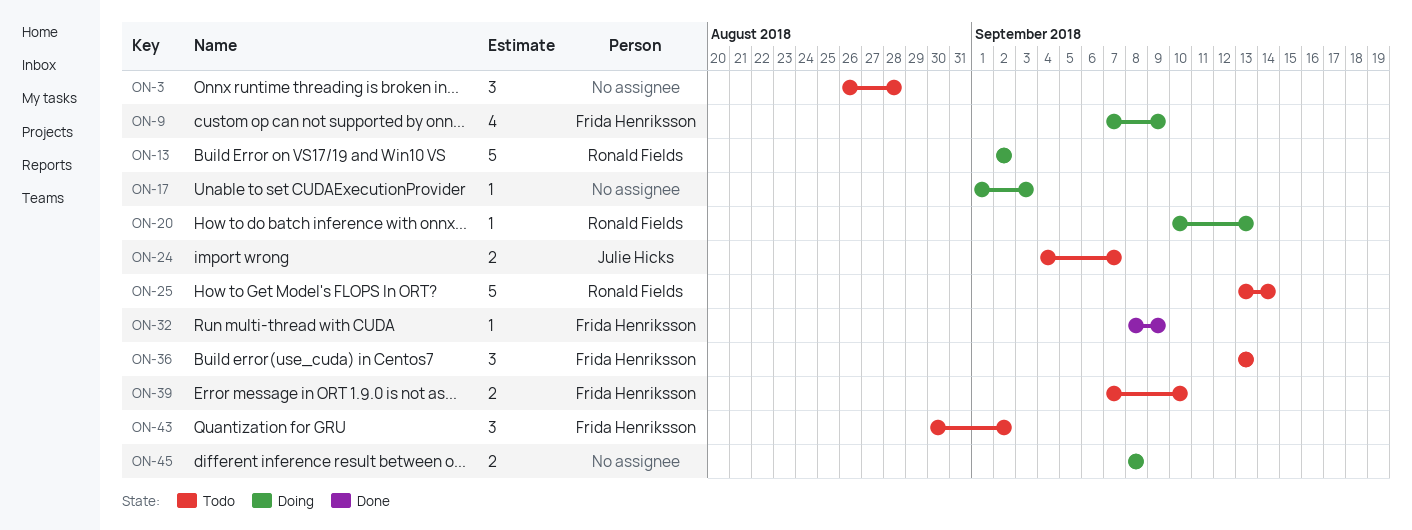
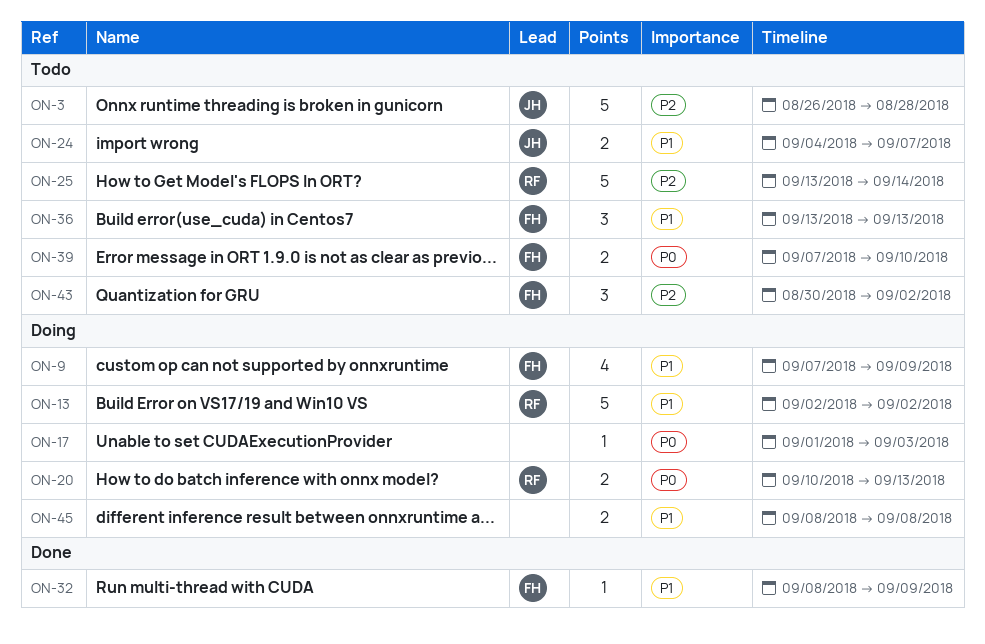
ON-3, owner: none -> Julie Hicks
ON-3, estimate: 3 -> 5
ON-20, estimate: 1 -> 2

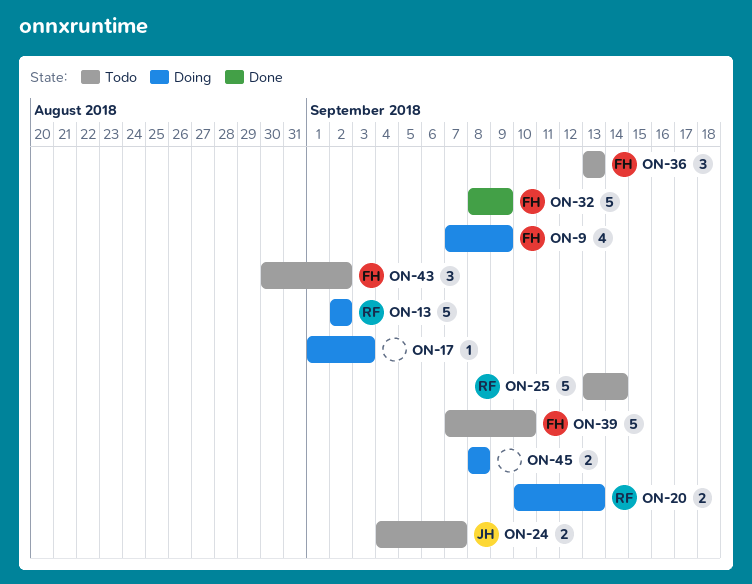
ON-3: present -> none
ON-32, estimate: 1 -> 5
ON-39, estimate: 2 -> 5

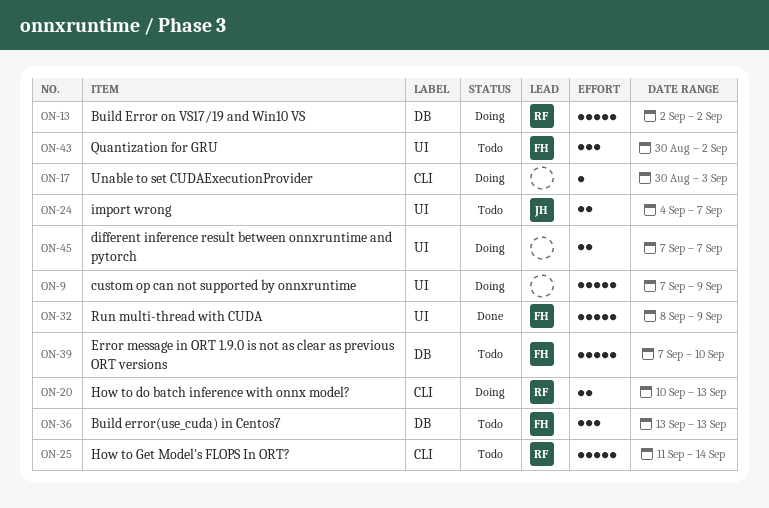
ON-9, owner: FH -> none
ON-9, estimate: 4 -> 5
ON-17, start: Sep 1 -> Aug 30
ON-25, start: Sep 13 -> Sep 11
ON-45, start: Sep 8 -> Sep 7
ON-45, due: Sep 8 -> Sep 7

